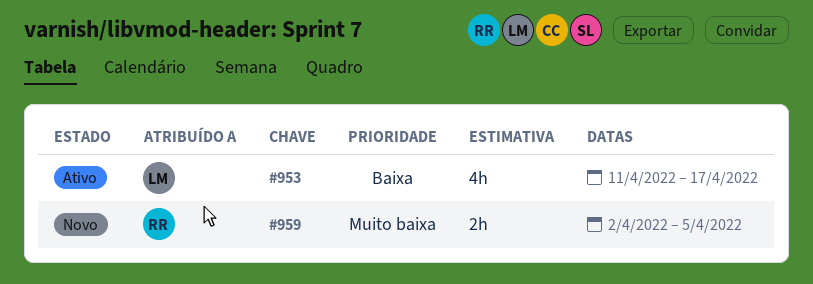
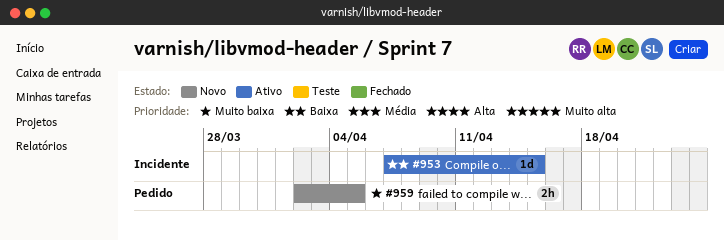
#953, estimate: 4h -> 1d
#953, start: Apr 11 -> Apr 7
#953, due: Apr 17 -> Apr 15

